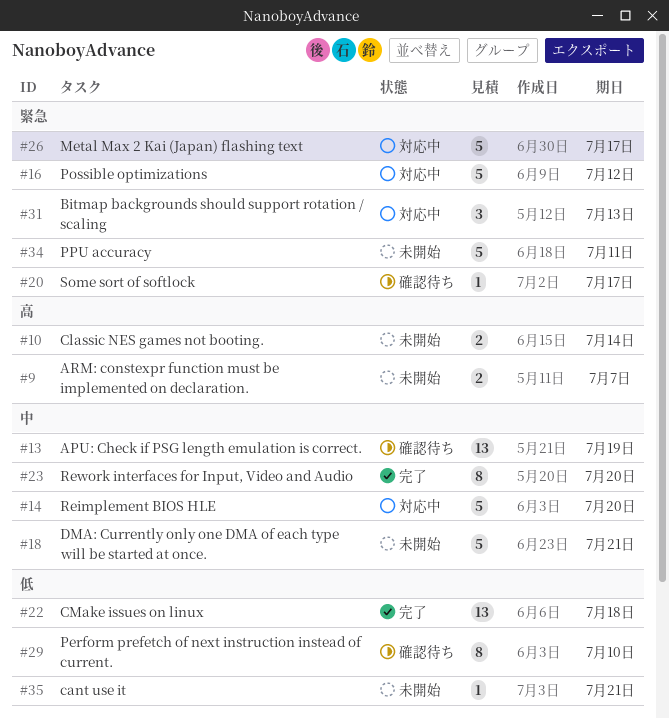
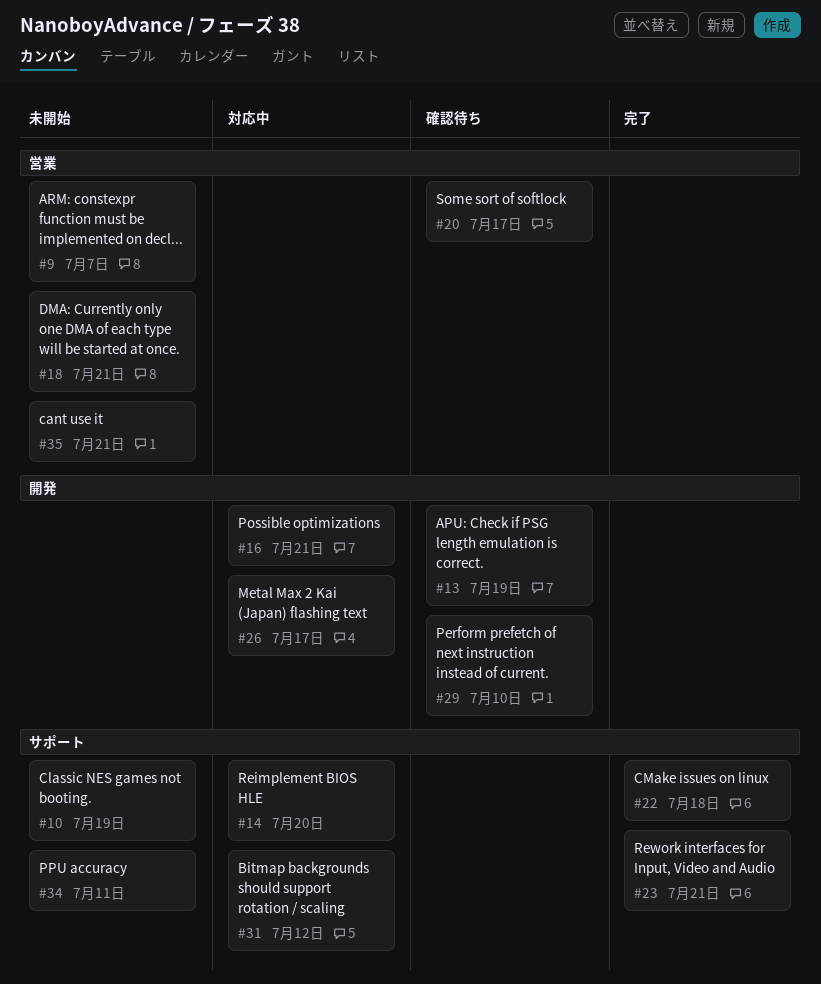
#10, due: Jul 14 -> Jul 19
#16, due: Jul 12 -> Jul 21
#23, due: Jul 20 -> Jul 21
#31, due: Jul 13 -> Jul 12

